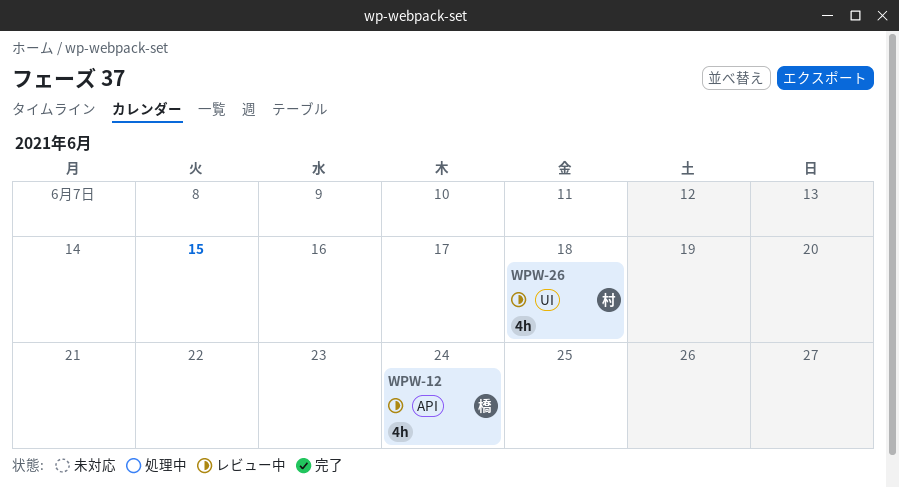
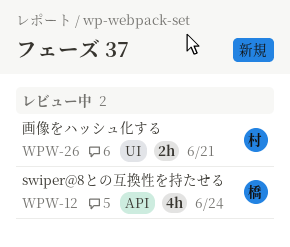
WPW-26, estimate: 4h -> 2h
WPW-26, due: Jun 18 -> Jun 21

